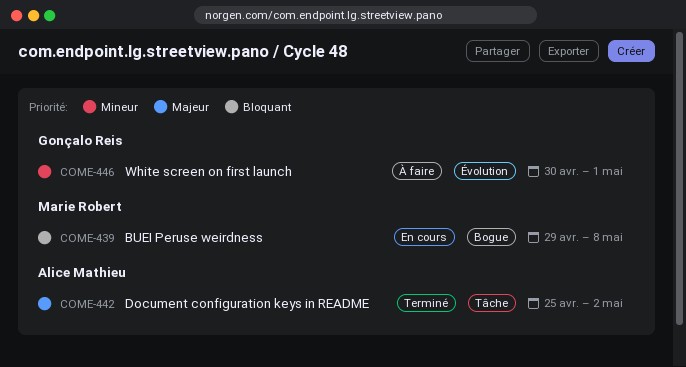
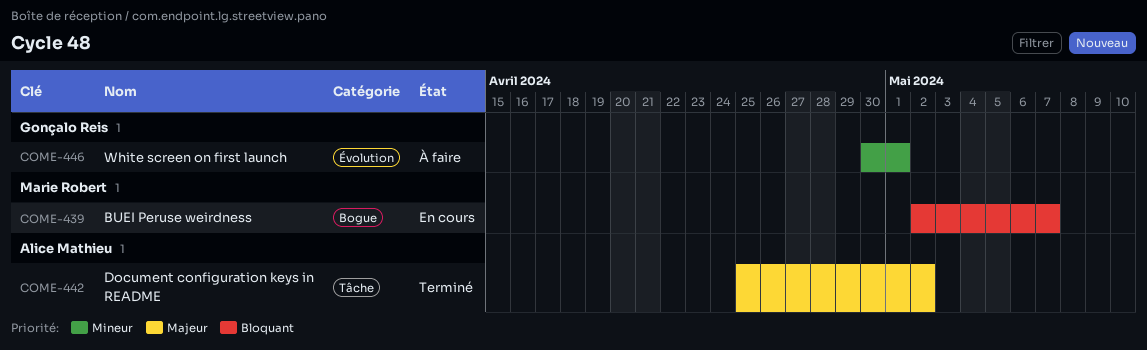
COME-439, start: Apr 29 -> May 2
COME-439, due: May 8 -> May 7

